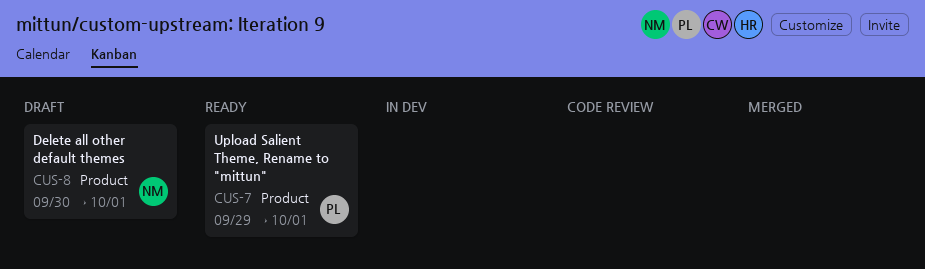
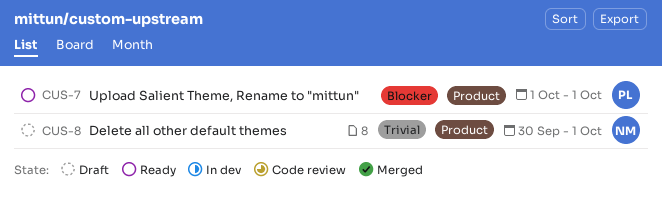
CUS-7, start: Sep 29 -> Oct 1

